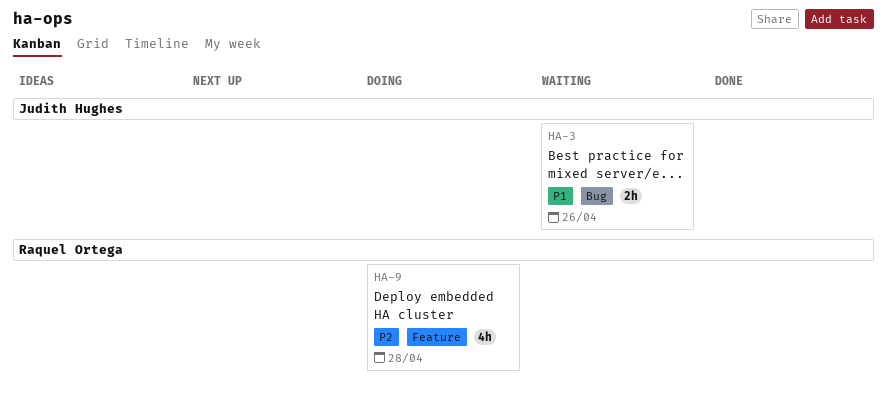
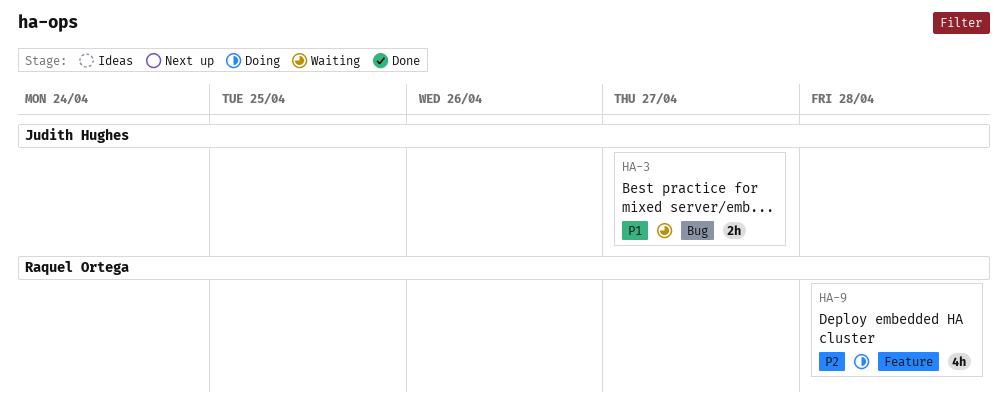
HA-3, due: Apr 26 -> Apr 27

